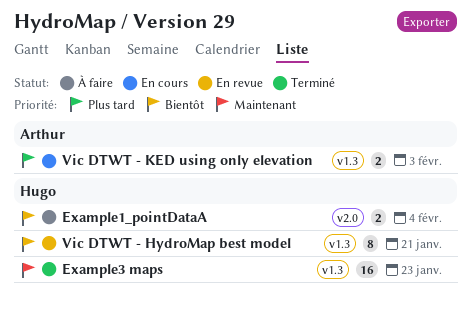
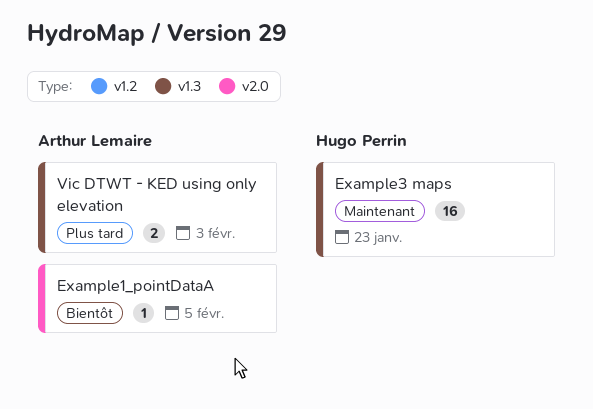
Example1_pointDataA, owner: Hugo Perrin -> Arthur Lemaire
Example1_pointDataA, estimate: 2 -> 1
Example1_pointDataA, due: Feb 4 -> Feb 5
Vic DTWT - HydroMap best model: present -> none

